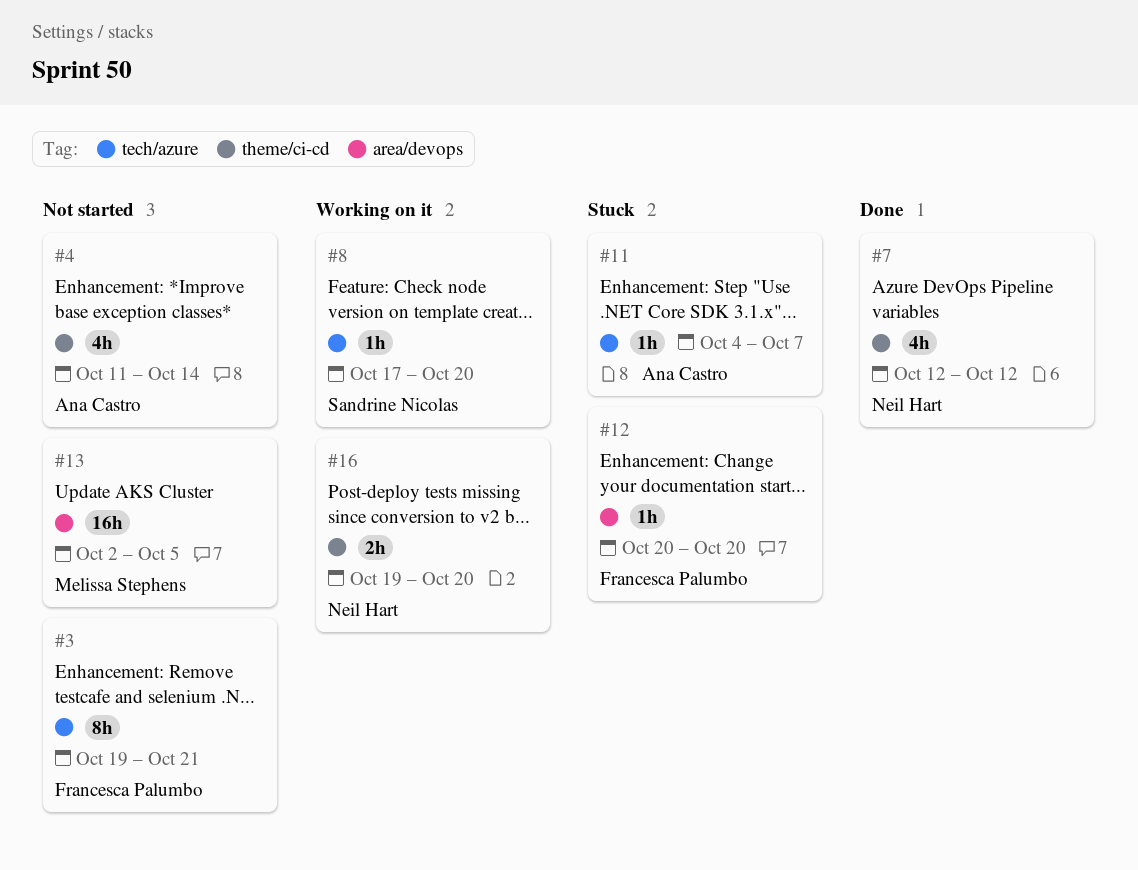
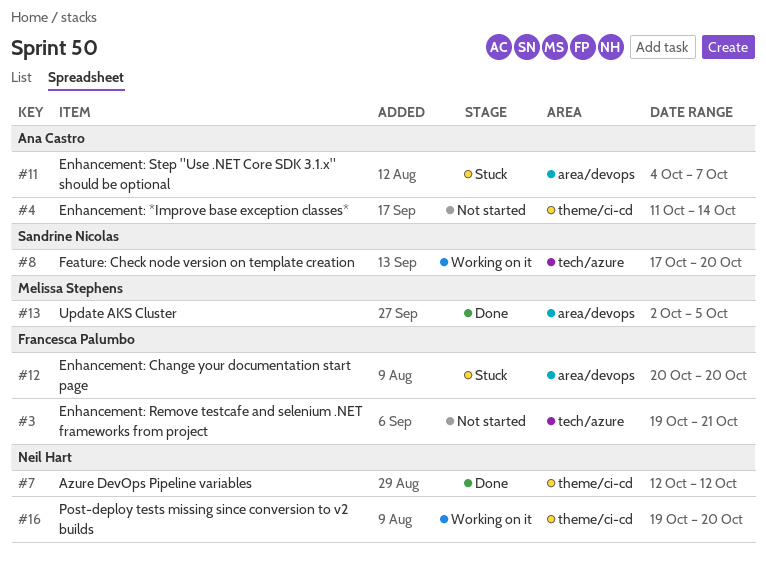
#11, label: tech/azure -> area/devops
#13, status: Not started -> Done

